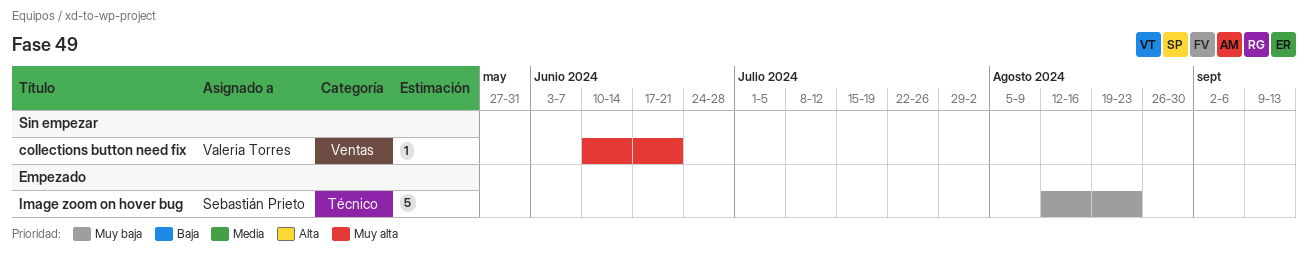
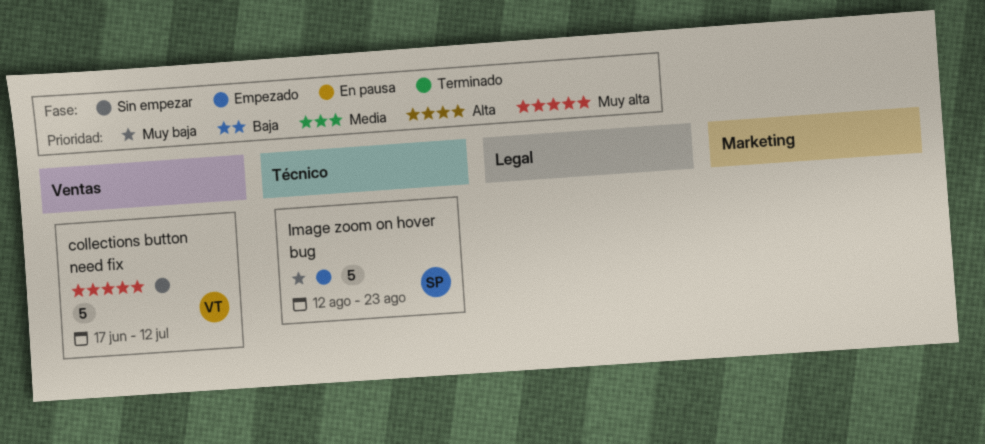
collections button need fix, estimate: 1 -> 5
collections button need fix, start: Jun 10 -> Jun 17
collections button need fix, due: Jun 21 -> Jul 12

